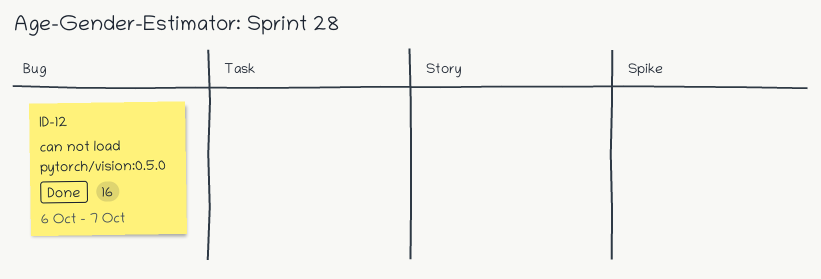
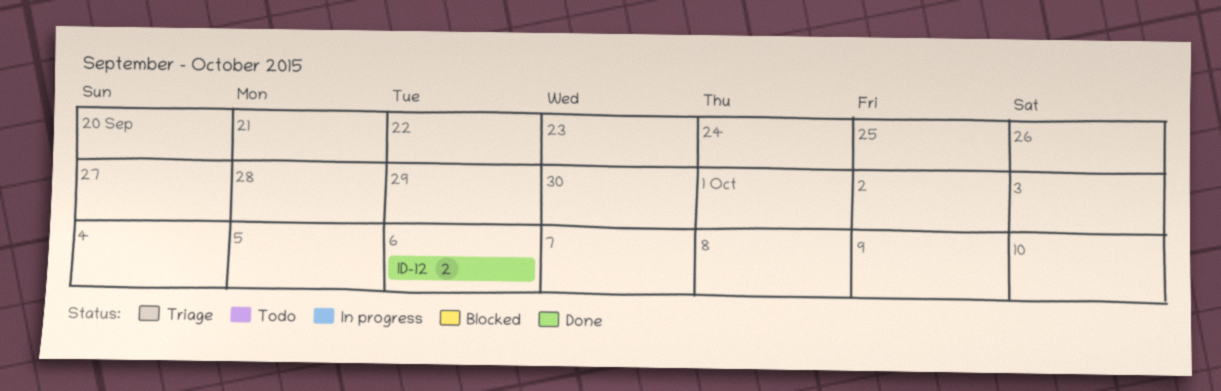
ID-12, estimate: 16 -> 2
ID-12, due: Oct 7 -> Oct 6

